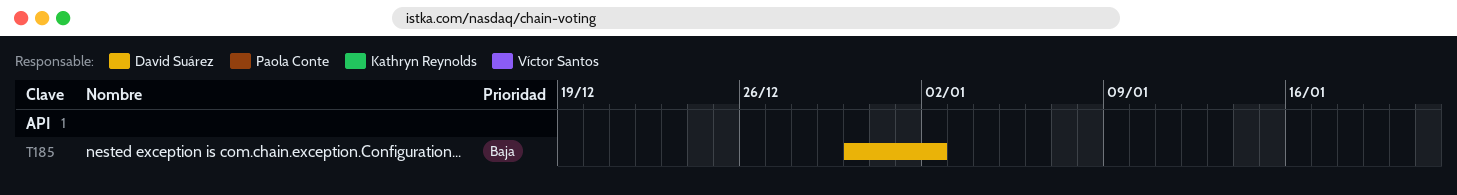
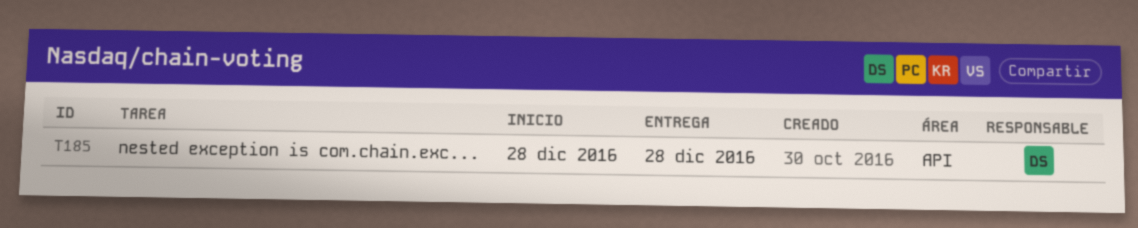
T185, start: Dec 30 -> Dec 28
T185, due: Jan 2 -> Dec 28

